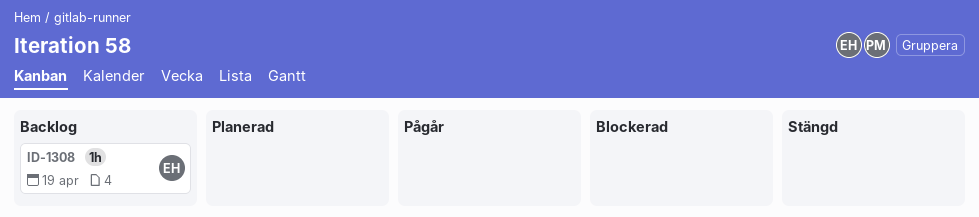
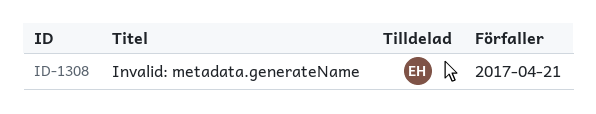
ID-1308, due: Apr 19 -> Apr 21

